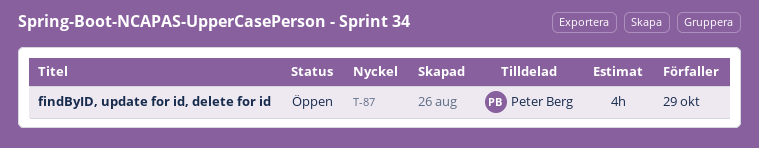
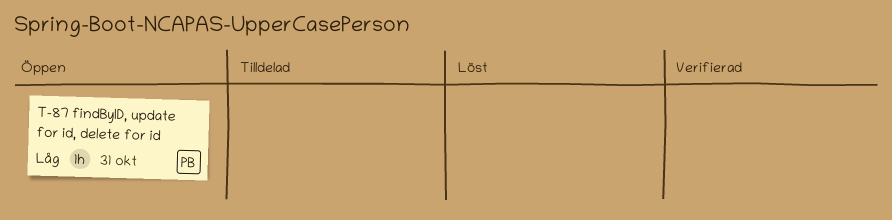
T-87, estimate: 4h -> 1h
T-87, due: Oct 29 -> Oct 31

